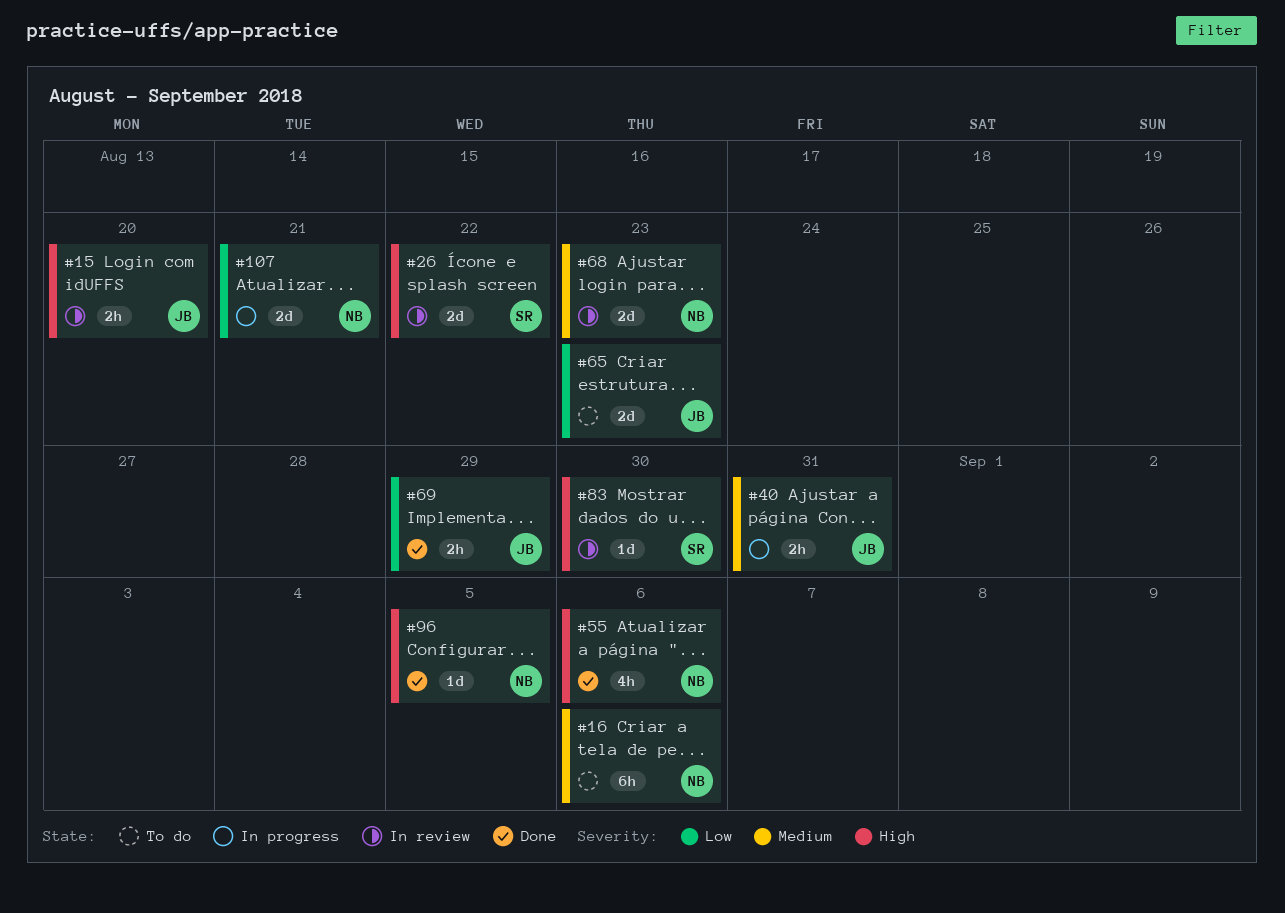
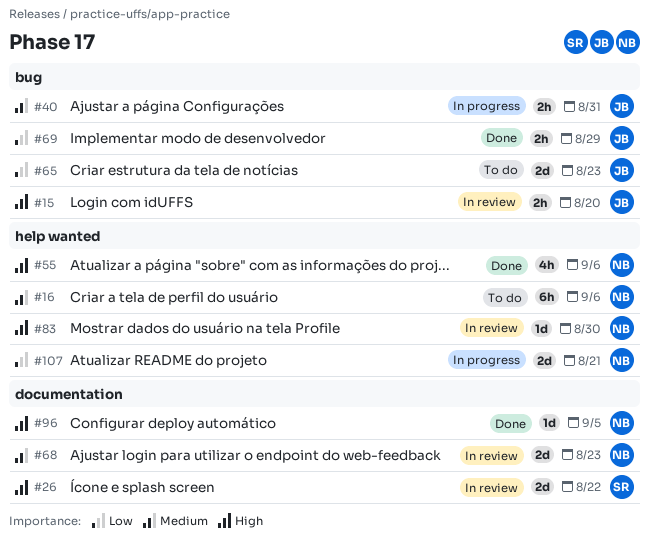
#83, owner: SR -> NB

